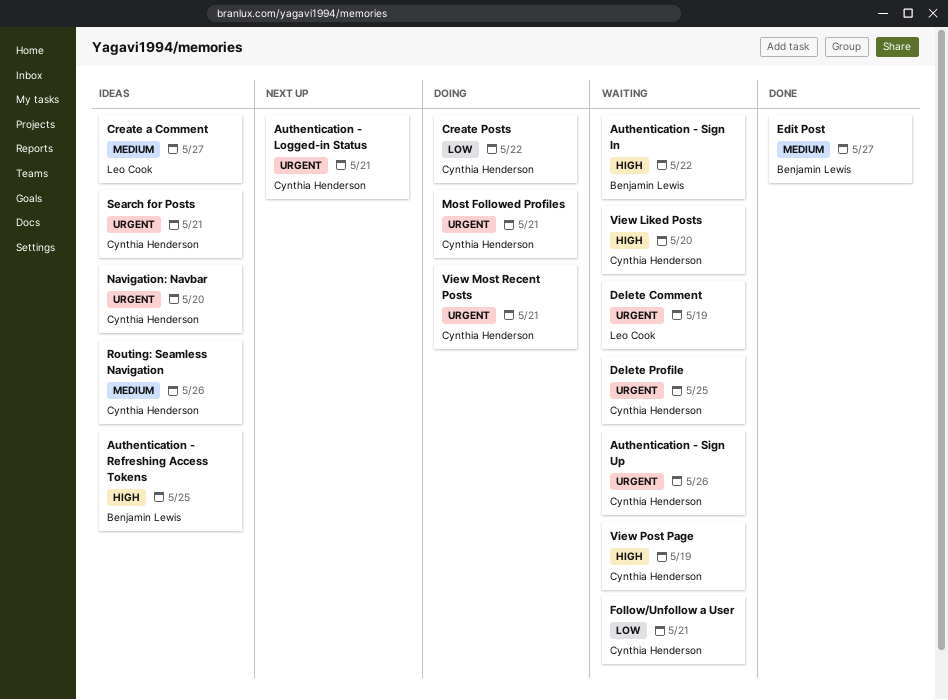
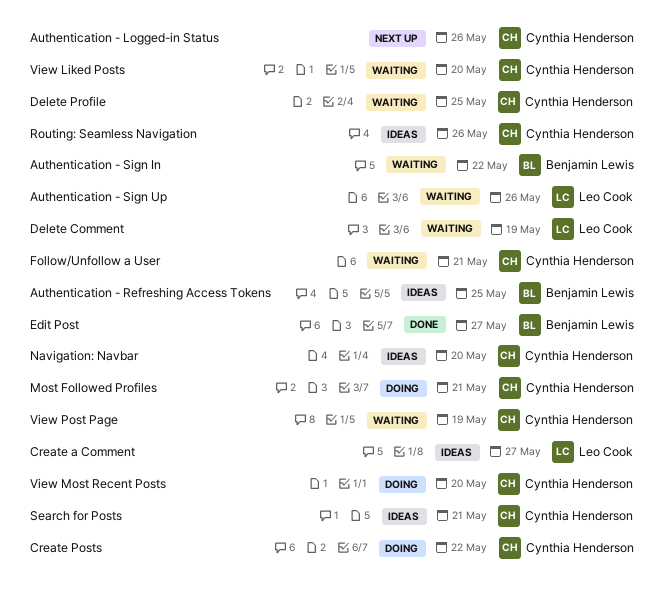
Authentication - Logged-in Status, due: May 21 -> May 26
Authentication - Sign Up, owner: Cynthia Henderson -> Leo Cook
View Most Recent Posts, due: May 21 -> May 20

